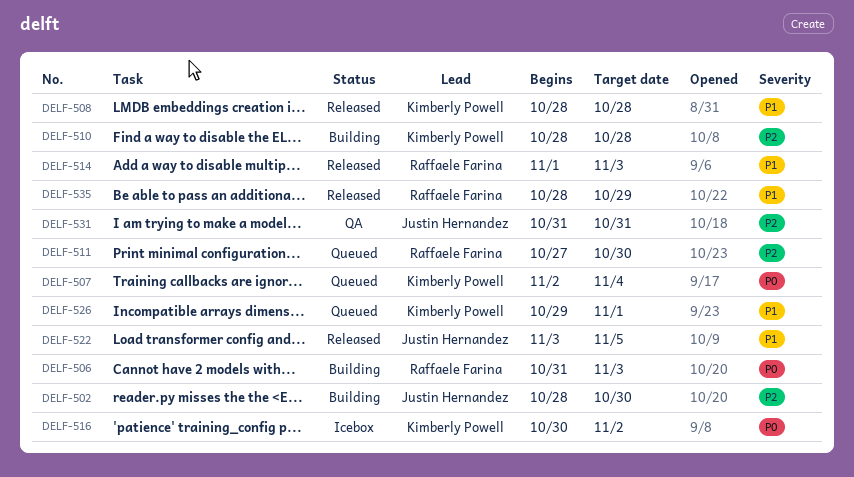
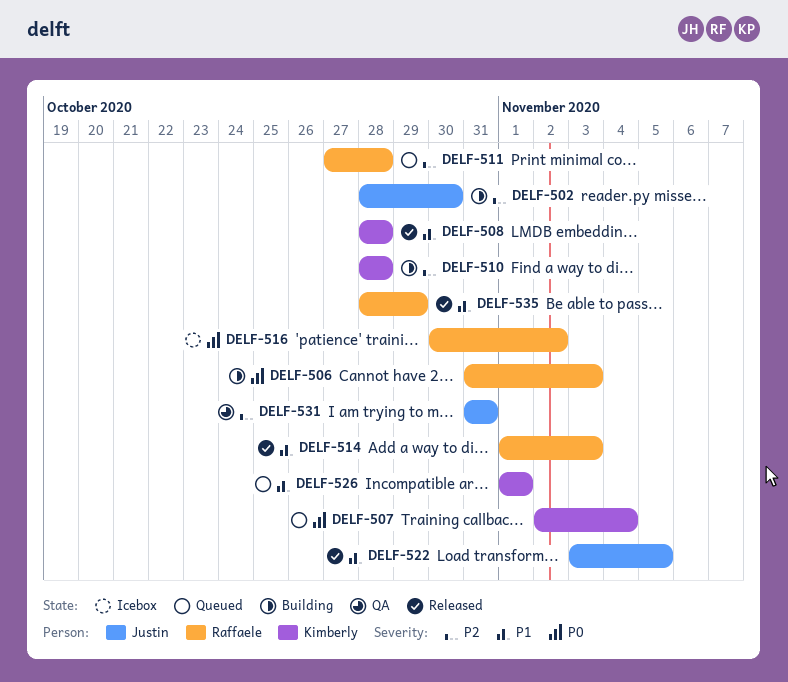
DELF-511, due: Oct 30 -> Oct 28
DELF-516, owner: Kimberly Powell -> Raffaele Farina
DELF-526, start: Oct 29 -> Nov 1

